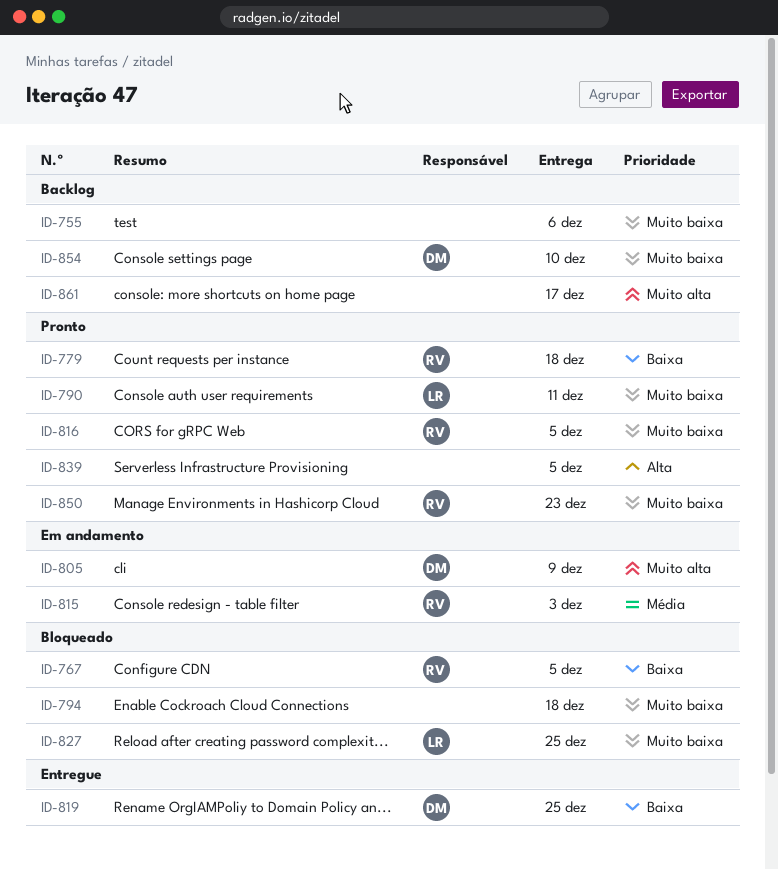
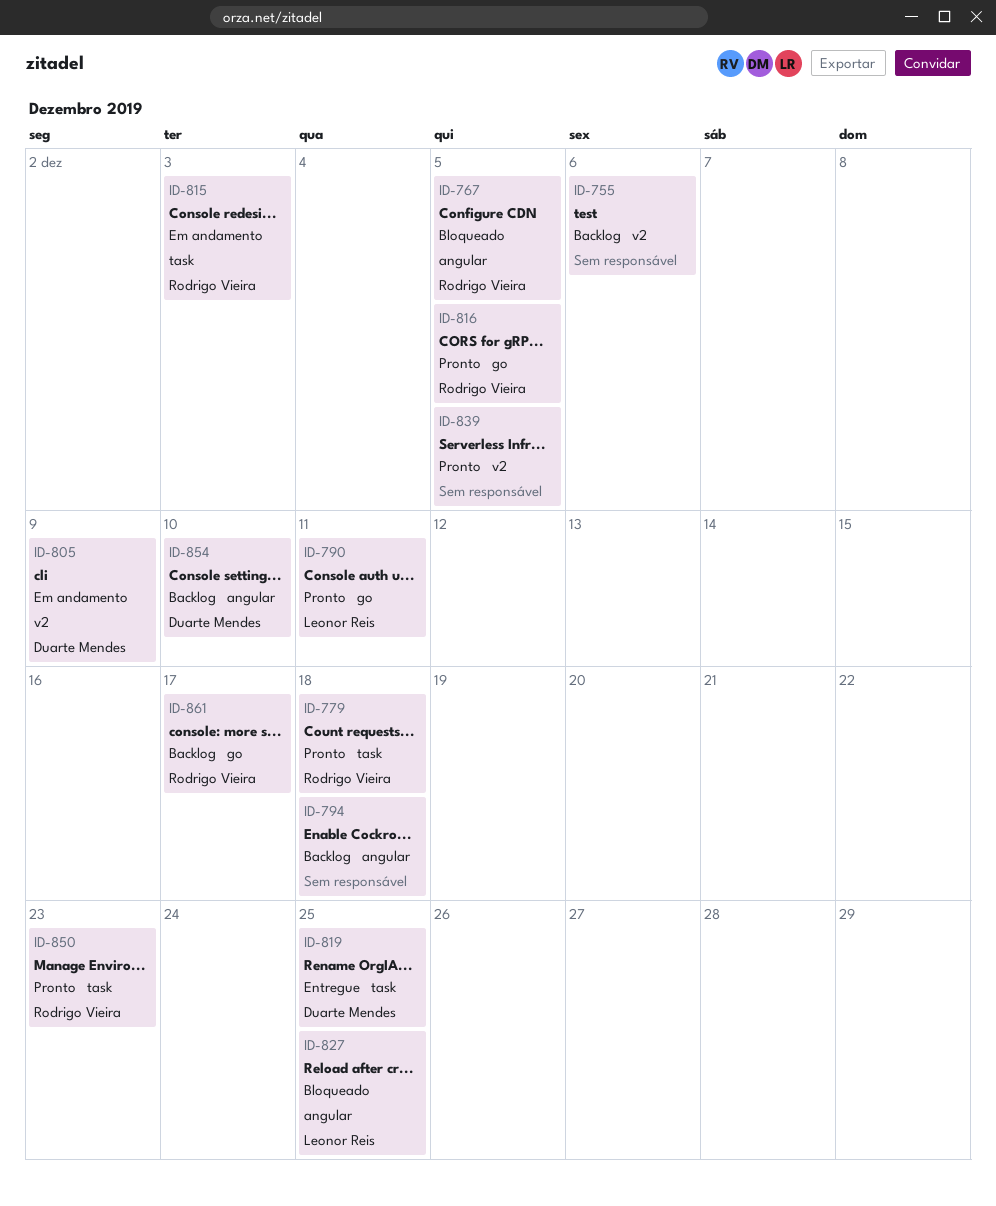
ID-794, status: Bloqueado -> Backlog
ID-861, owner: none -> Rodrigo Vieira

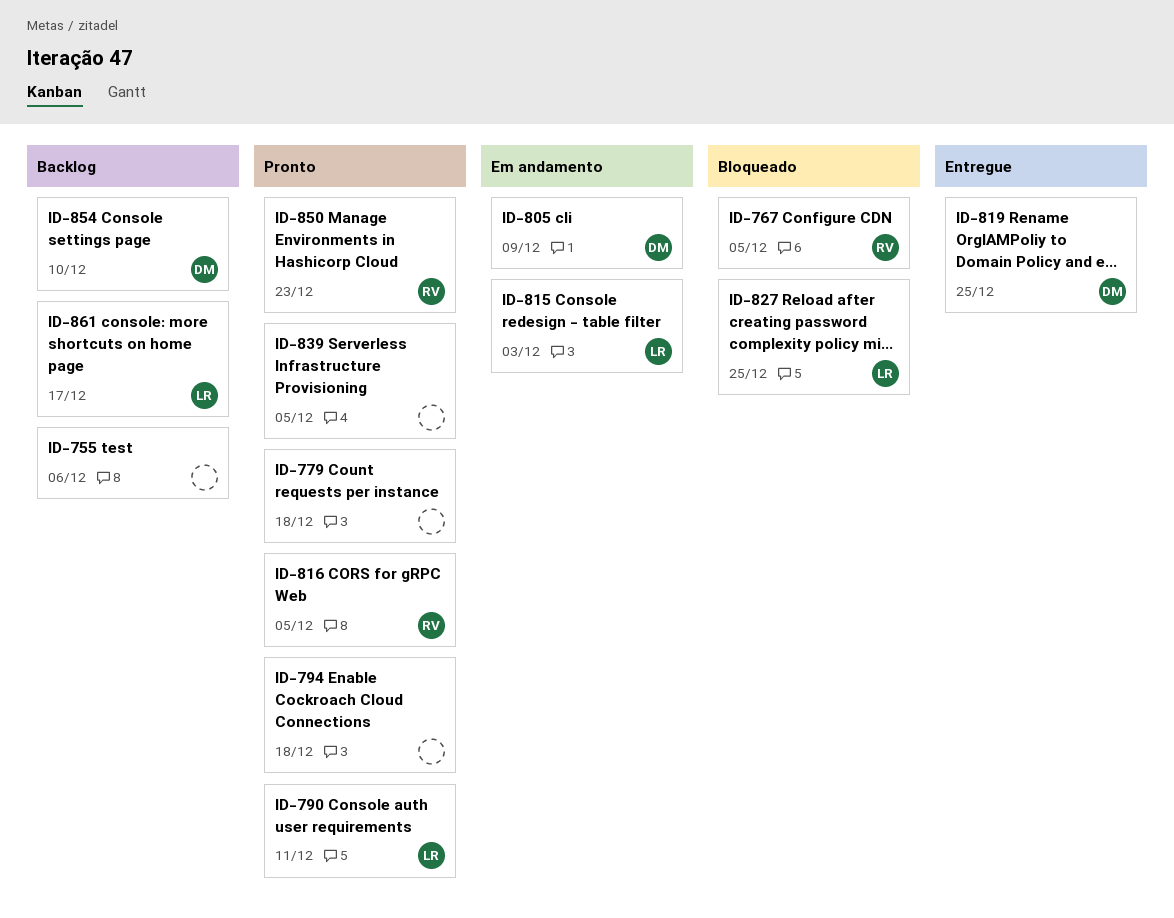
ID-779, owner: Rodrigo Vieira -> none
ID-794, status: Backlog -> Pronto
ID-815, owner: Rodrigo Vieira -> Leonor Reis
ID-861, owner: Rodrigo Vieira -> Leonor Reis

